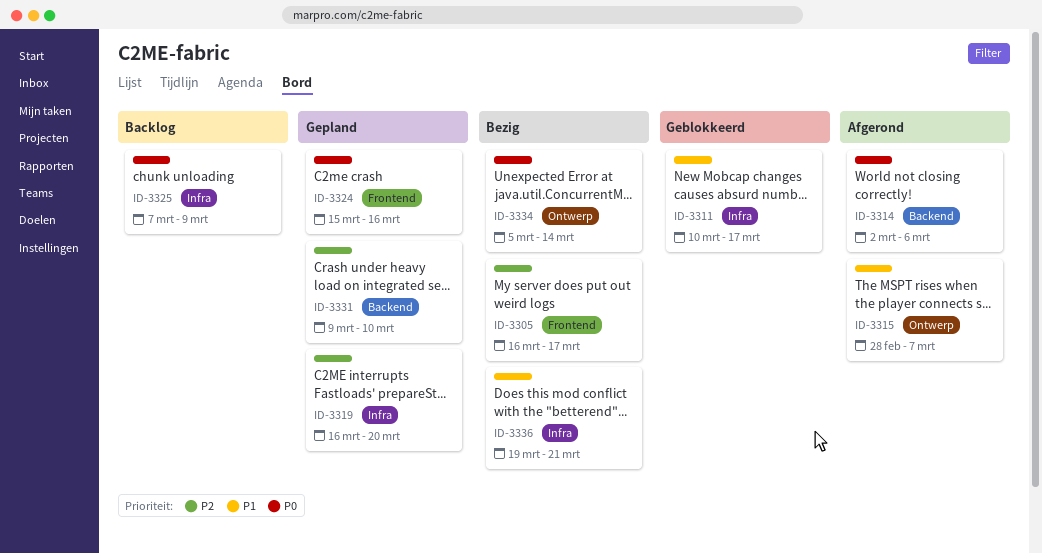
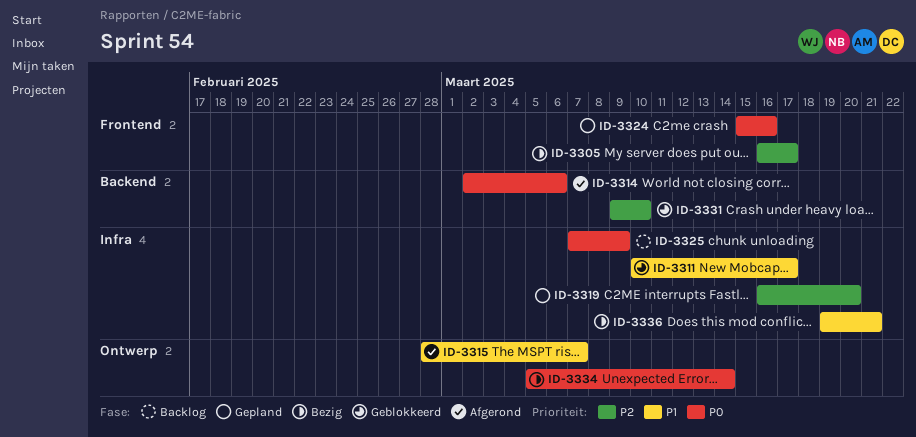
ID-3331, status: Gepland -> Geblokkeerd

